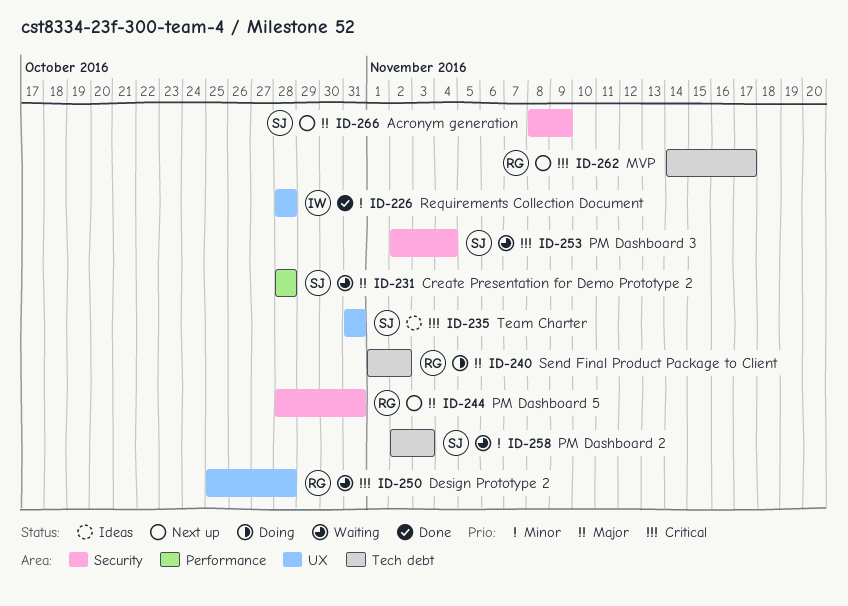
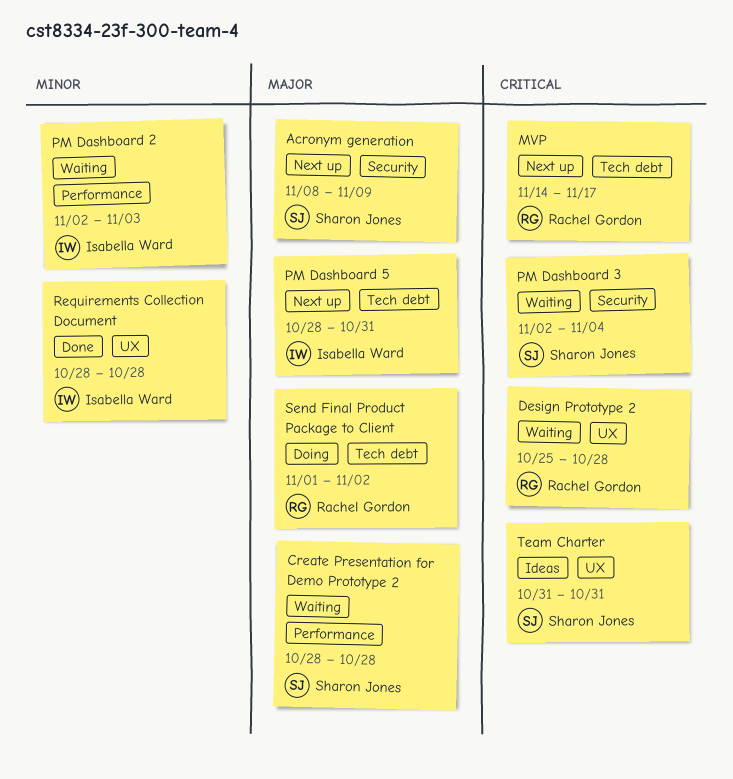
PM Dashboard 2, owner: Sharon Jones -> Isabella Ward
PM Dashboard 2, label: Tech debt -> Performance
PM Dashboard 5, owner: Rachel Gordon -> Isabella Ward
PM Dashboard 5, label: Security -> Tech debt

